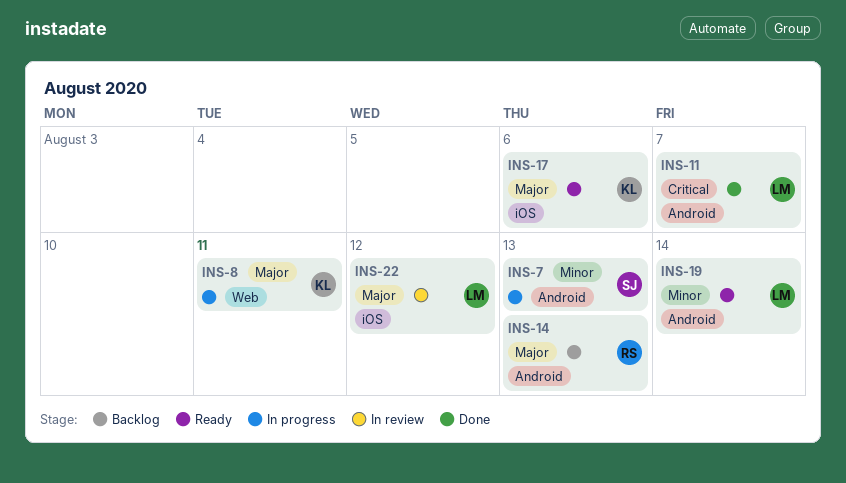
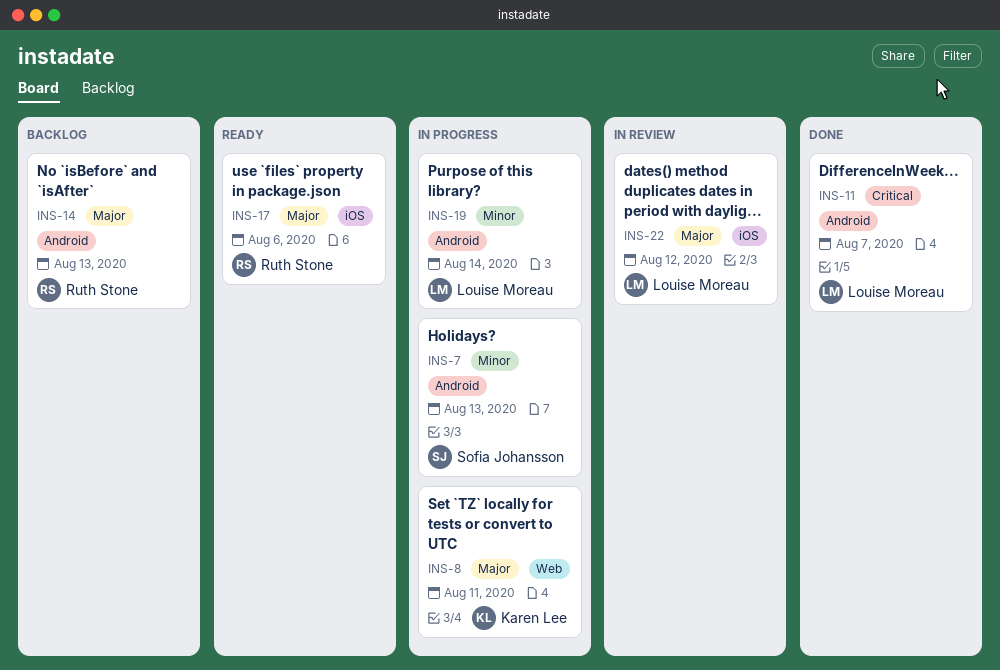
INS-17, owner: Karen Lee -> Ruth Stone
INS-19, status: Ready -> In progress

